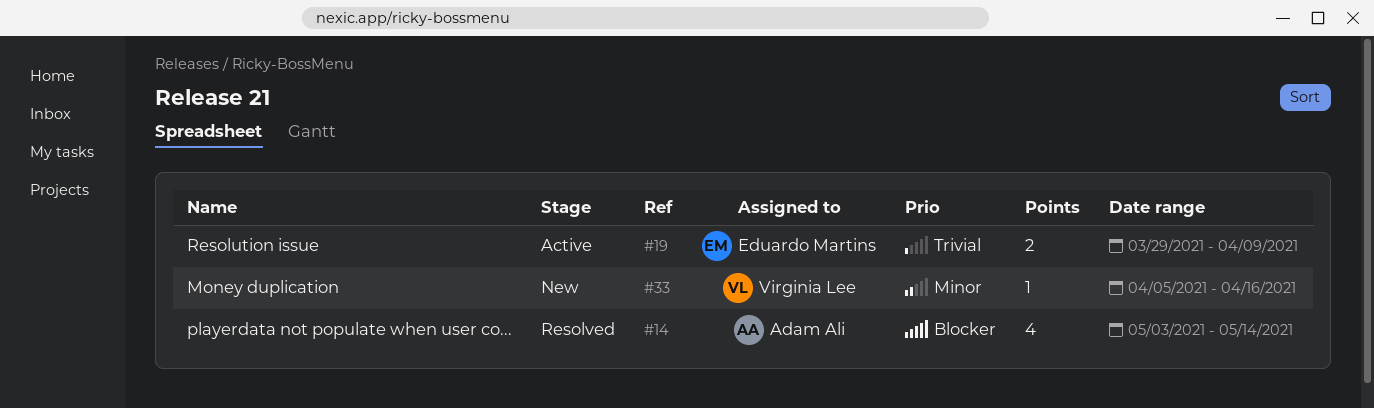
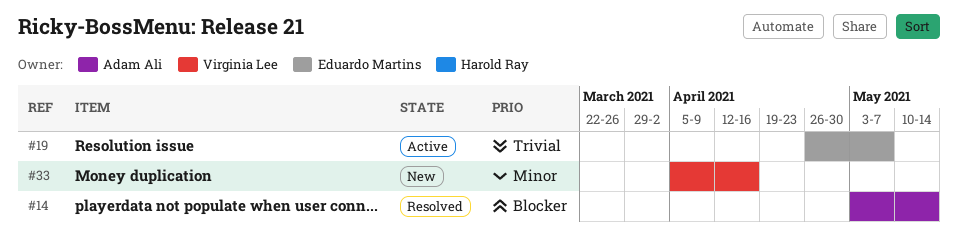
#19, start: Mar 29 -> Apr 26
#19, due: Apr 9 -> May 7

